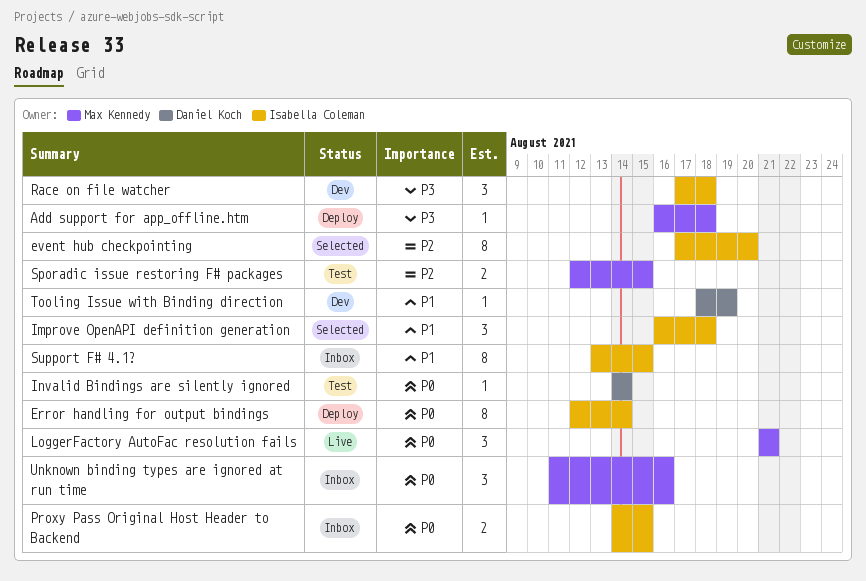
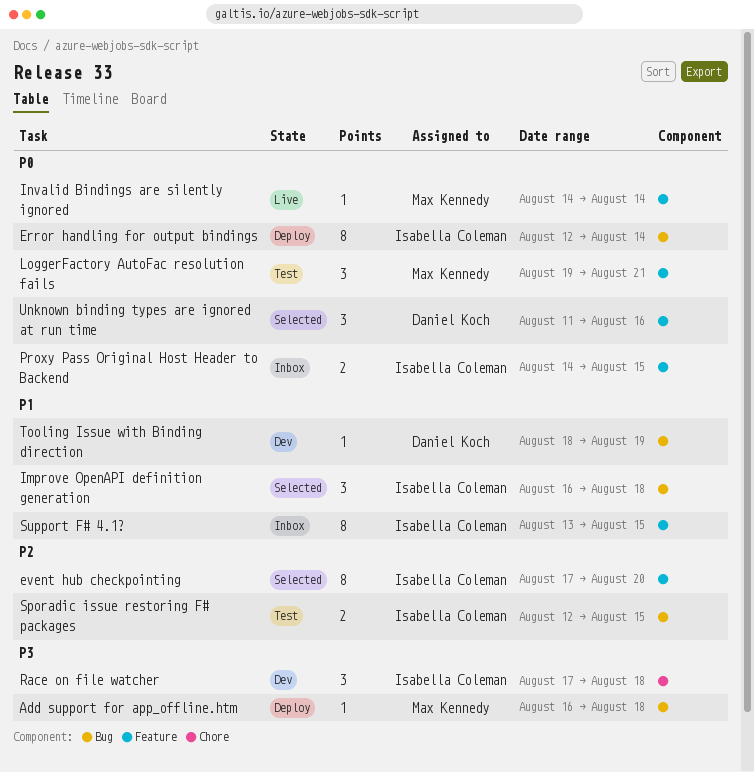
Invalid Bindings are silently ignored, status: Test -> Live
Invalid Bindings are silently ignored, owner: Daniel Koch -> Max Kennedy
LoggerFactory AutoFac resolution fails, status: Live -> Test
LoggerFactory AutoFac resolution fails, start: Aug 21 -> Aug 19
Sporadic issue restoring F# packages, owner: Max Kennedy -> Isabella Coleman
Unknown binding types are ignored at run time, status: Inbox -> Selected
Unknown binding types are ignored at run time, owner: Max Kennedy -> Daniel Koch

